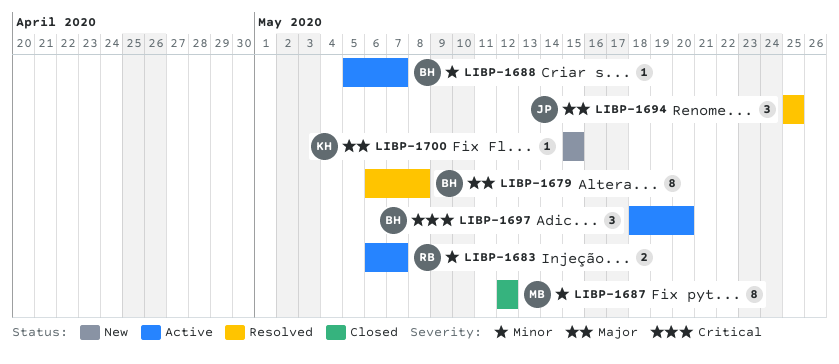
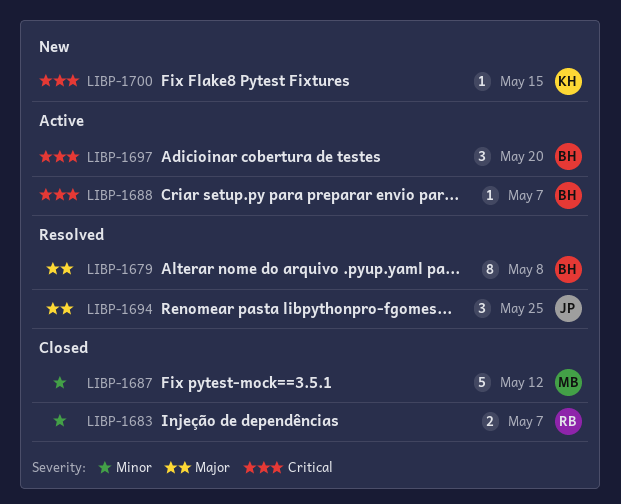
LIBP-1683, status: Active -> Closed
LIBP-1687, estimate: 8 -> 5
LIBP-1688, priority: Minor -> Critical
LIBP-1700, priority: Major -> Critical

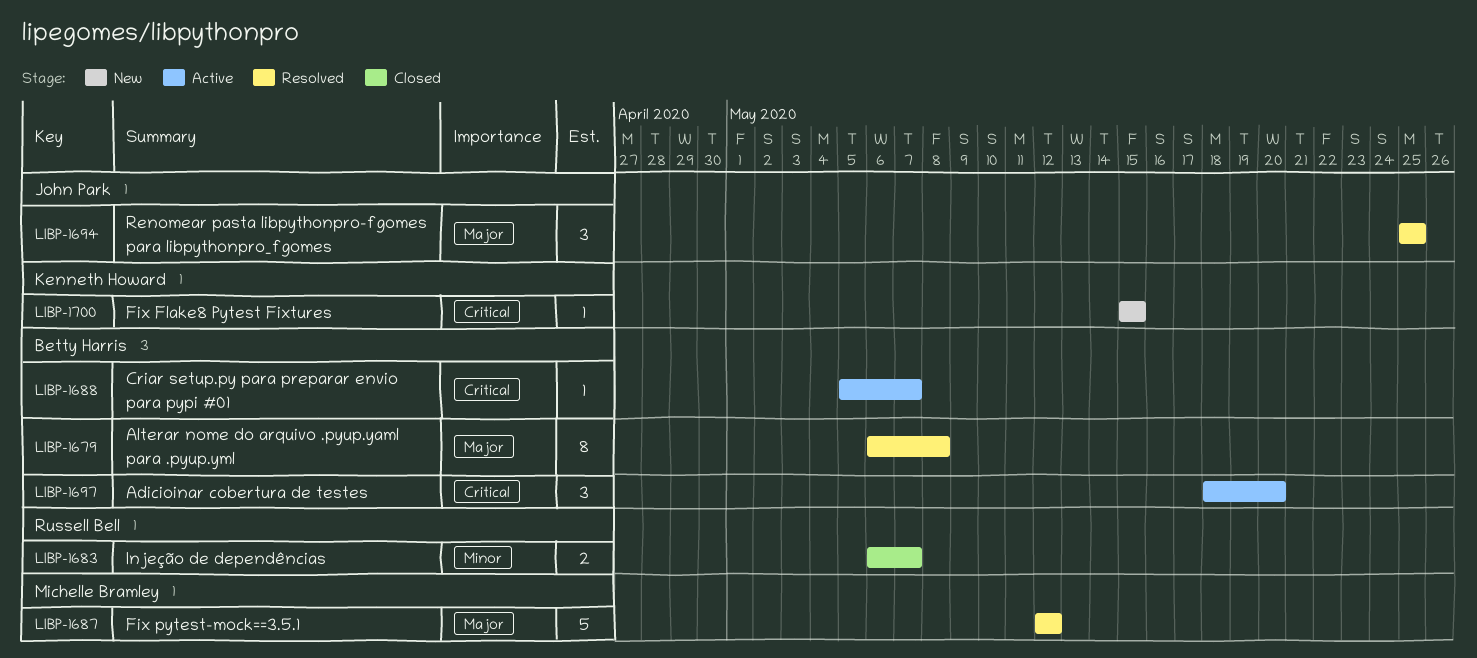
LIBP-1687, status: Closed -> Resolved
LIBP-1687, priority: Minor -> Major

